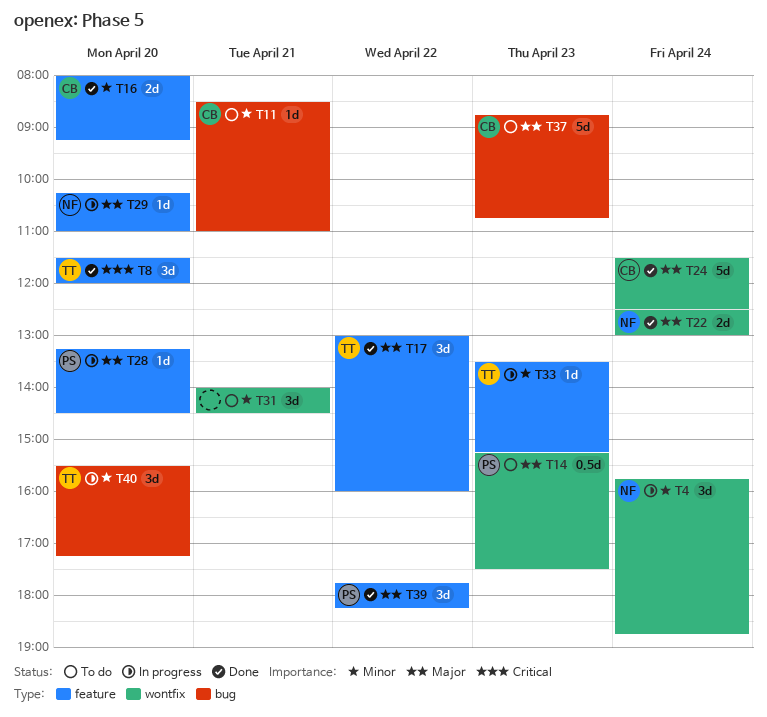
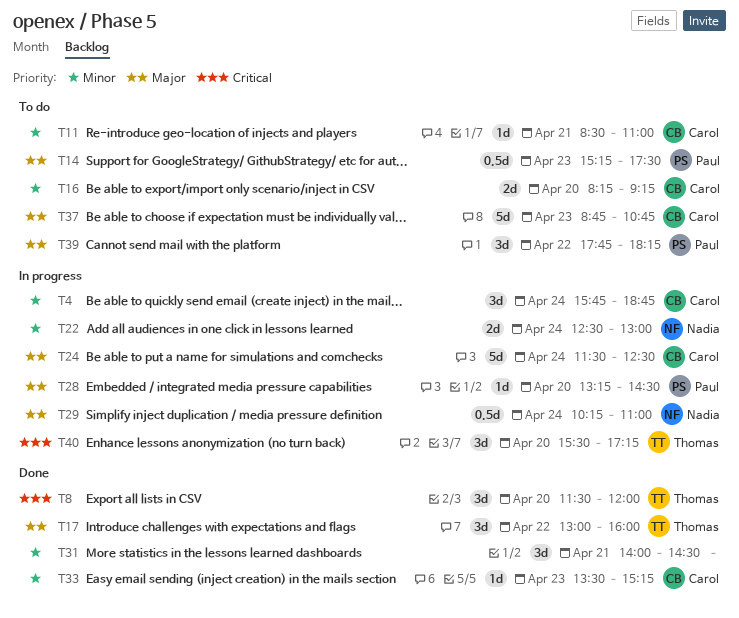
T4, owner: Nadia -> Carol
T16, status: Done -> To do
T16, begins: 08:00 -> 08:15
T22, status: Done -> In progress
T22, priority: Major -> Minor
T24, status: Done -> In progress
T29, estimate: 1d -> 0.5d
T29, day: Apr 20 -> Apr 24
T31, status: To do -> Done
T33, status: In progress -> Done
T33, owner: Thomas -> Carol
T39, status: Done -> To do
T40, priority: Minor -> Critical

